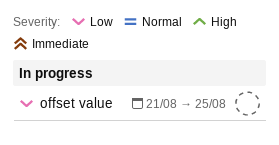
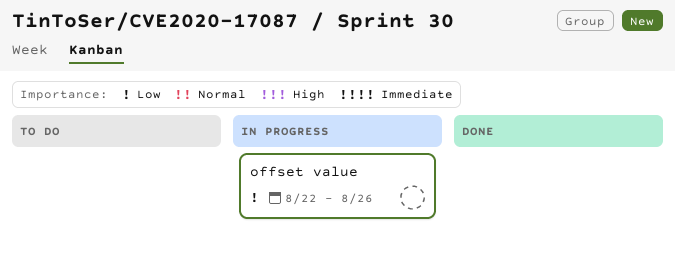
offset value, start: Aug 21 -> Aug 22
offset value, due: Aug 25 -> Aug 26

